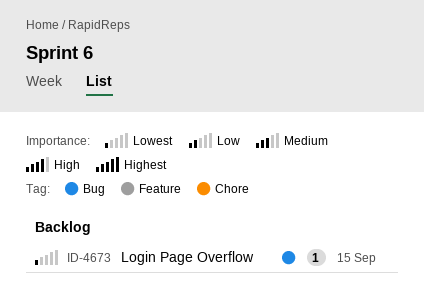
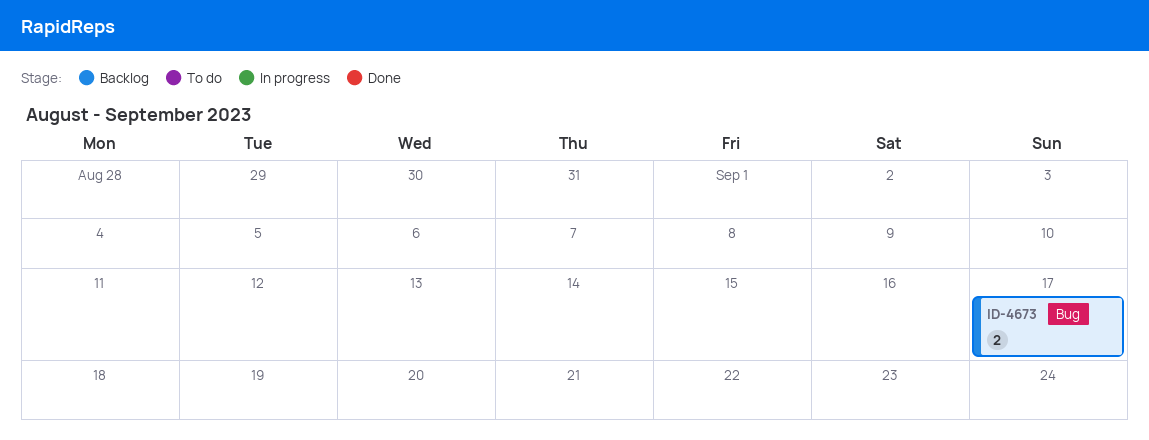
ID-4673, estimate: 1 -> 2
ID-4673, due: Sep 15 -> Sep 17

